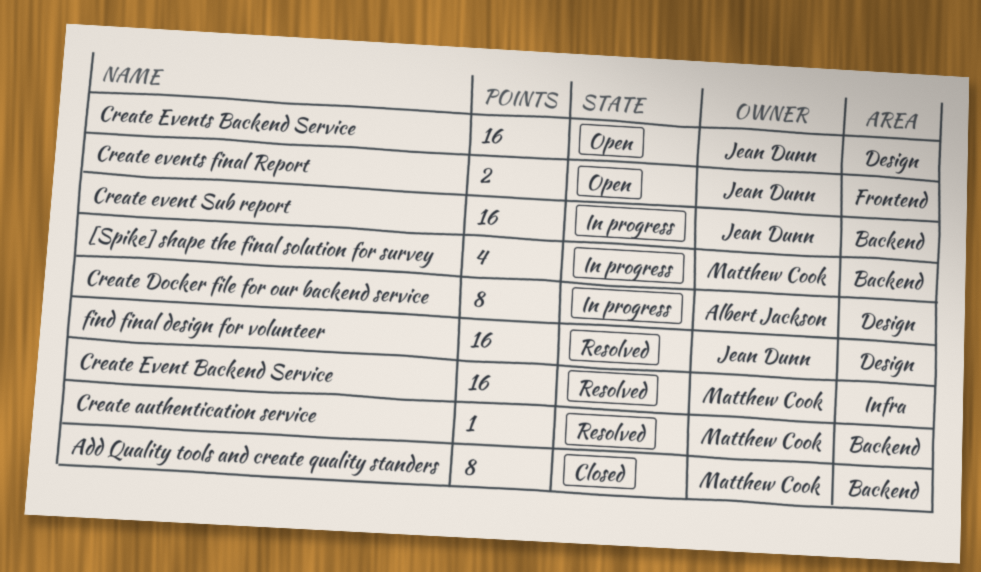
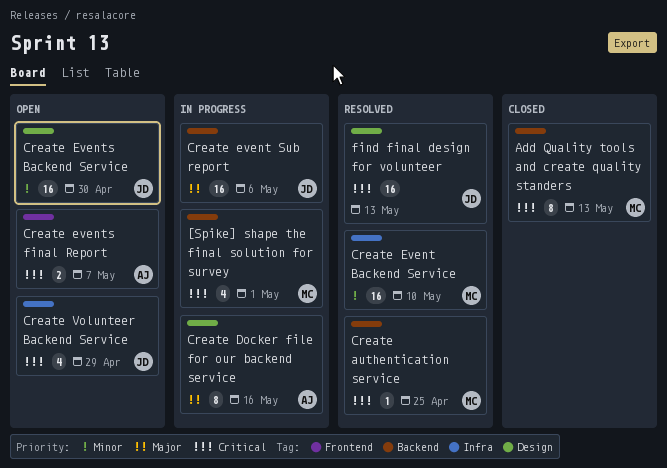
Create events final Report, owner: Jean Dunn -> Albert Jackson
Create Volunteer Backend Service: none -> present

